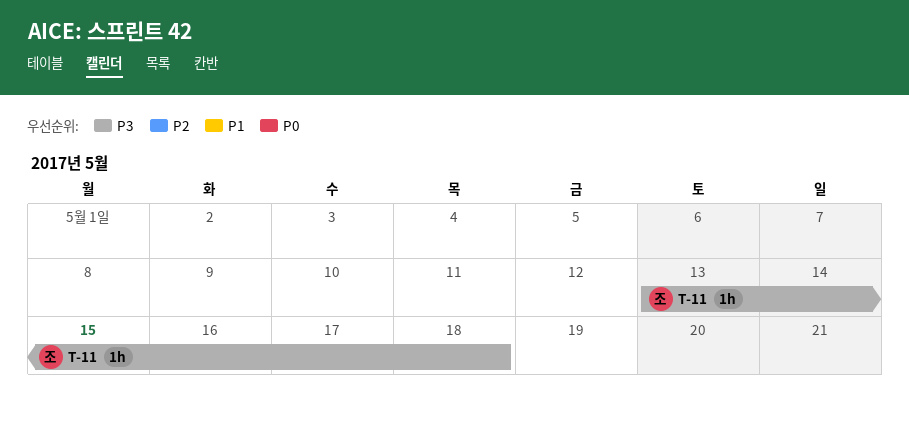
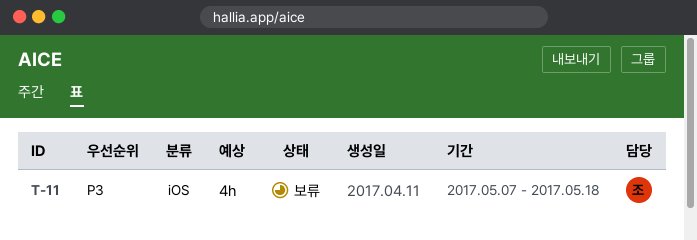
T-11, estimate: 1h -> 4h
T-11, start: May 13 -> May 7

